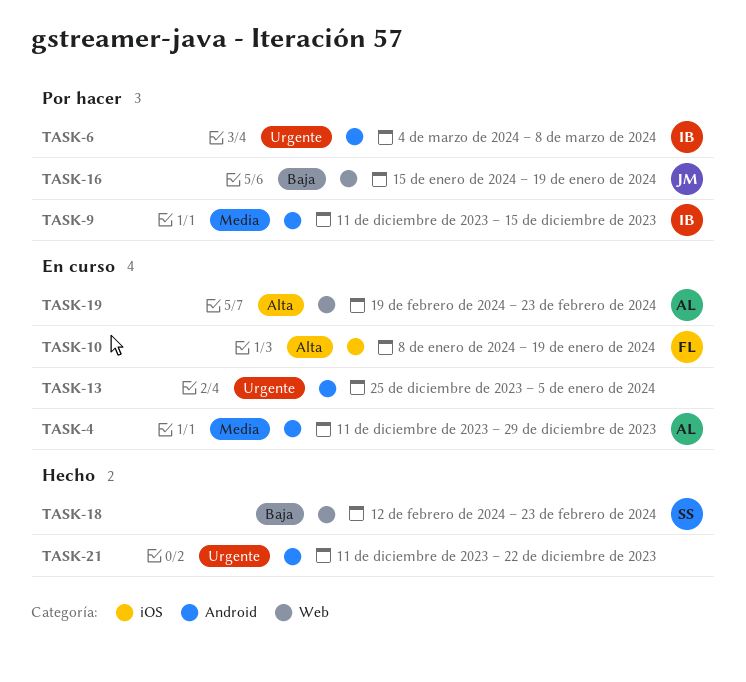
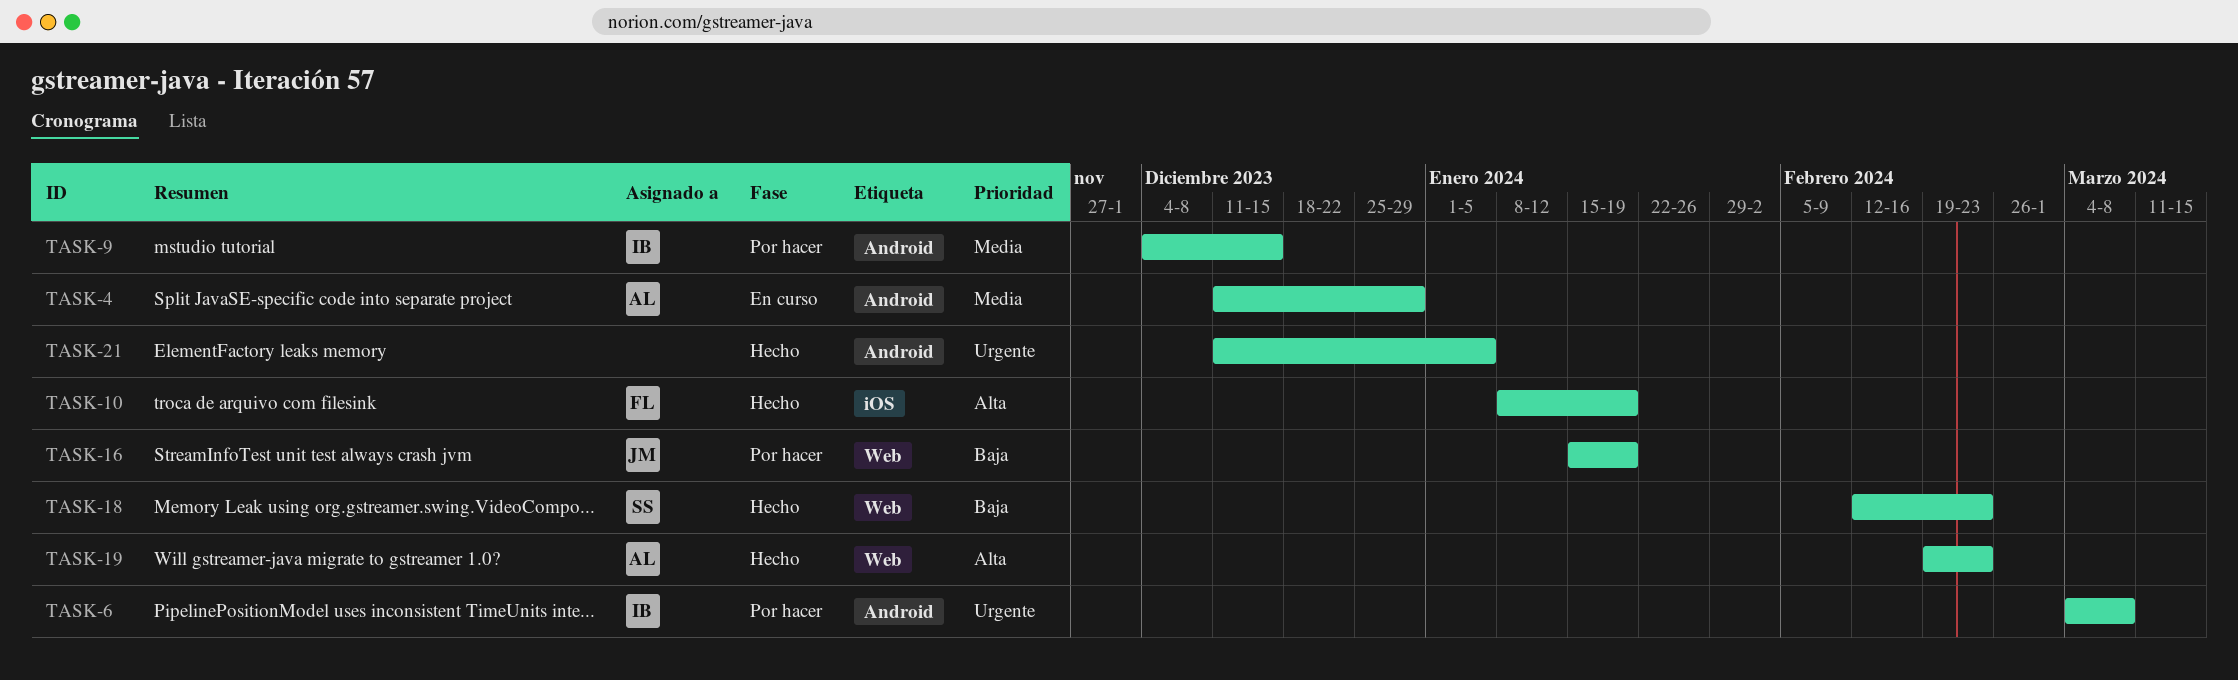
TASK-9, start: Dec 11 -> Dec 4
TASK-10, status: En curso -> Hecho
TASK-13: present -> none
TASK-19, status: En curso -> Hecho
TASK-21, due: Dec 22 -> Jan 5

